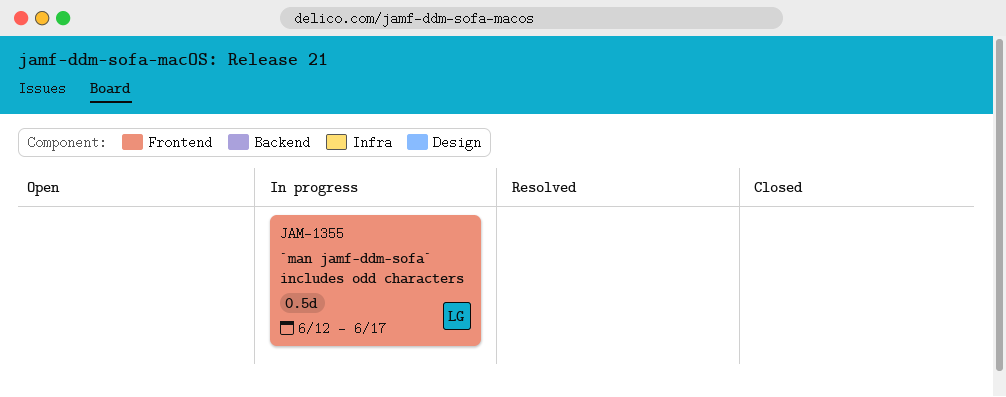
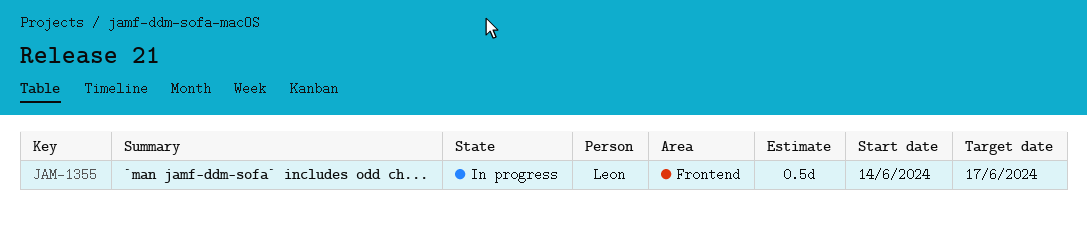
JAM-1355, start: Jun 12 -> Jun 14

